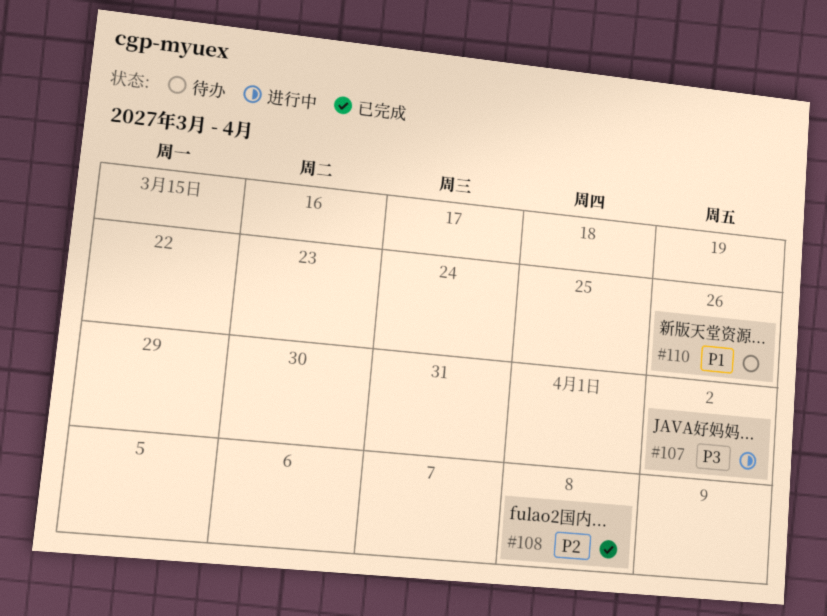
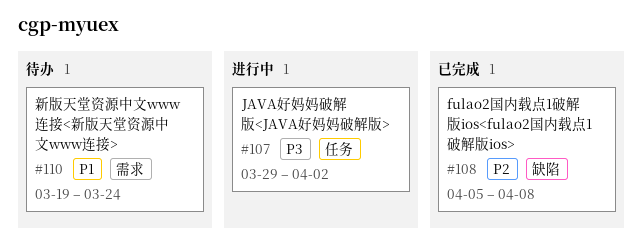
#110, due: Mar 26 -> Mar 24

